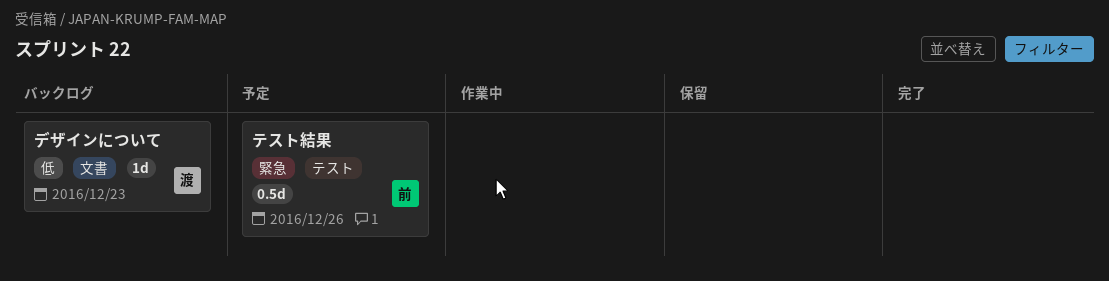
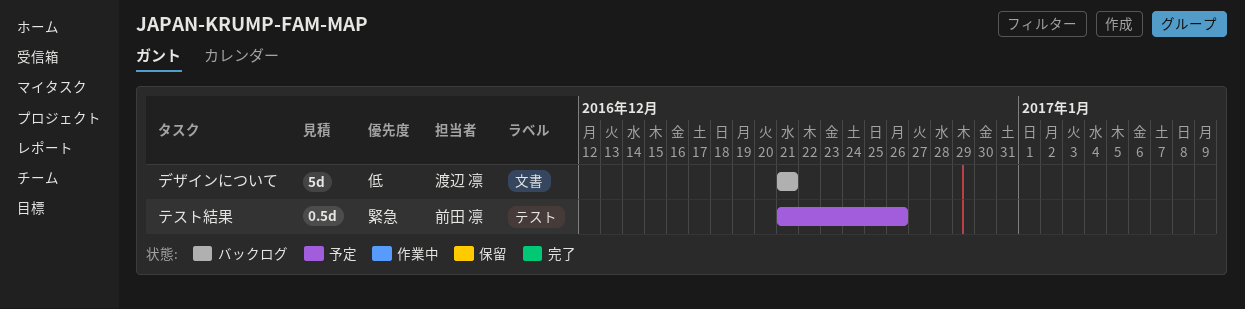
デザインについて, estimate: 1d -> 5d
デザインについて, due: Dec 23 -> Dec 21

